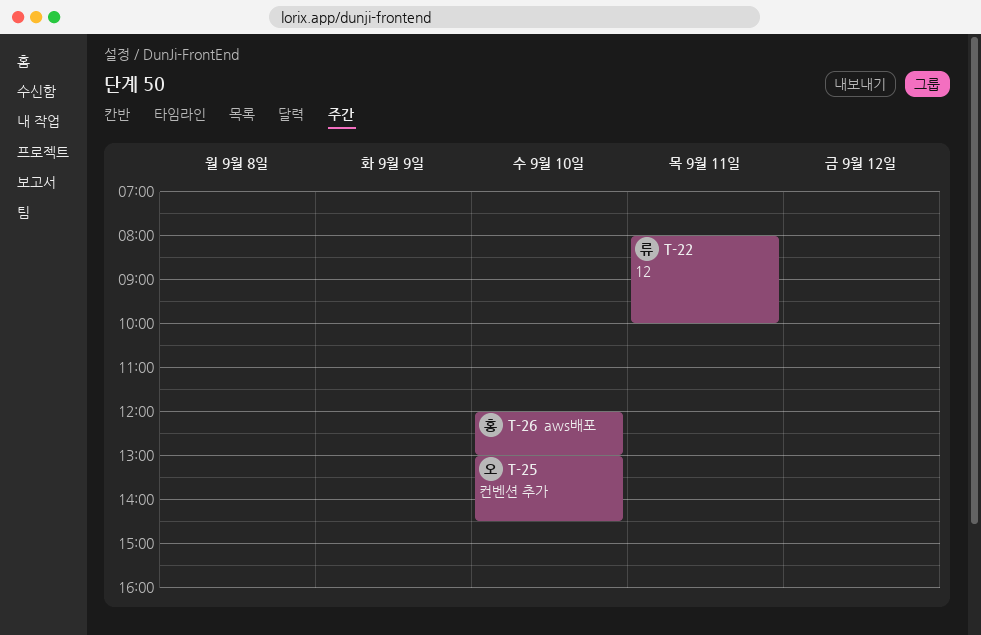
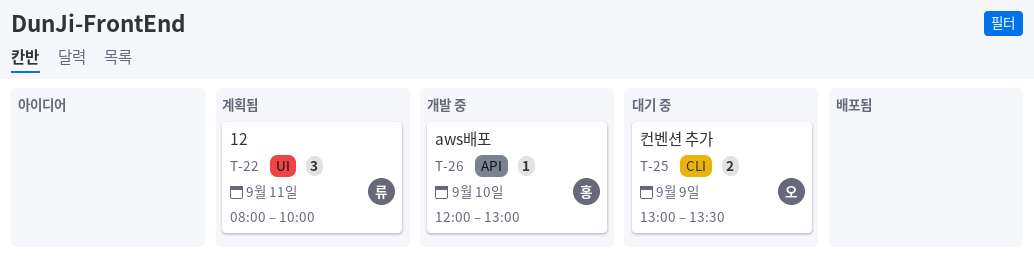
T-25, day: Sep 10 -> Sep 9
T-25, ends: 14:30 -> 13:30

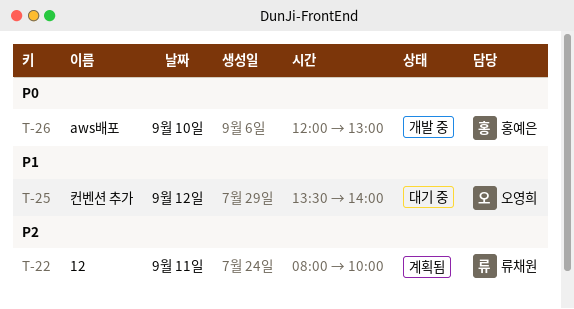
T-25, day: Sep 9 -> Sep 12
T-25, begins: 13:00 -> 13:30
T-25, ends: 13:30 -> 14:00

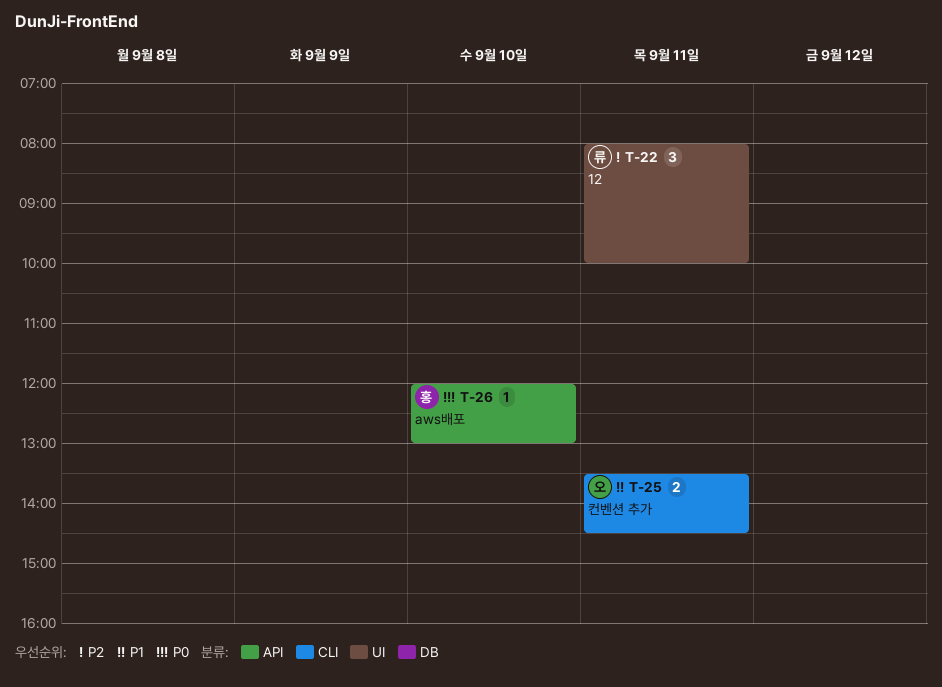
T-25, day: Sep 12 -> Sep 11
T-25, ends: 14:00 -> 14:30

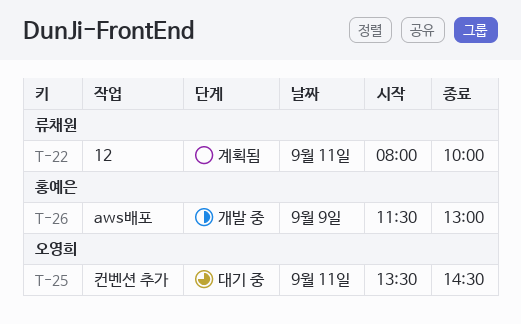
T-26, day: Sep 10 -> Sep 9
T-26, begins: 12:00 -> 11:30

